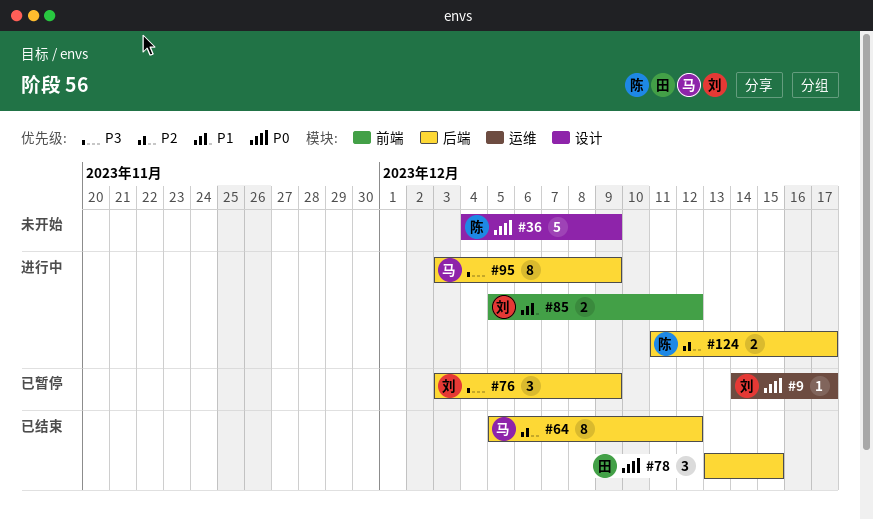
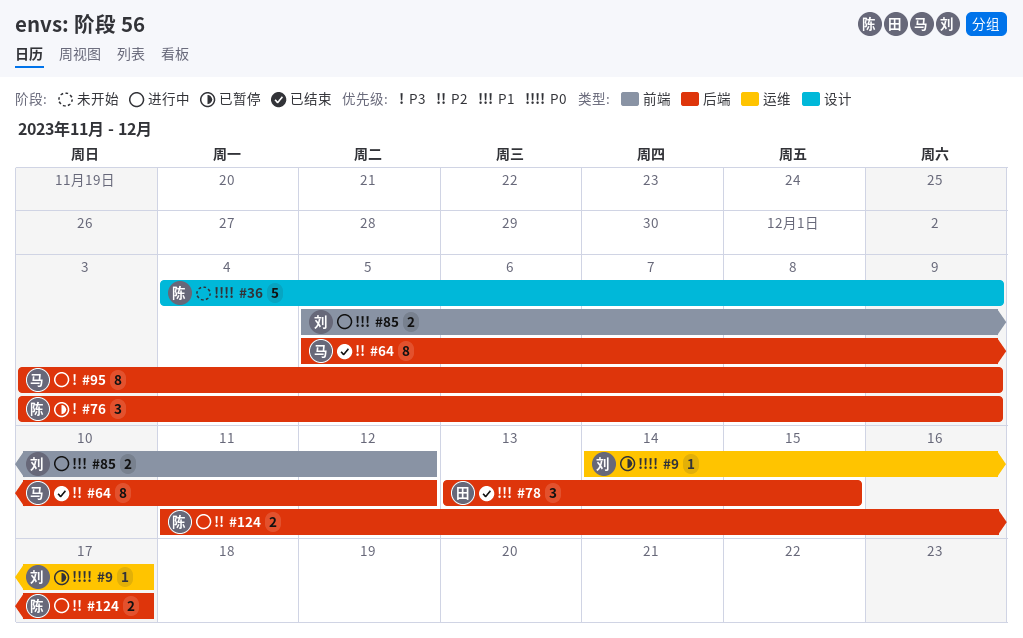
#76, owner: 刘 -> 陈
#78, priority: P0 -> P1

